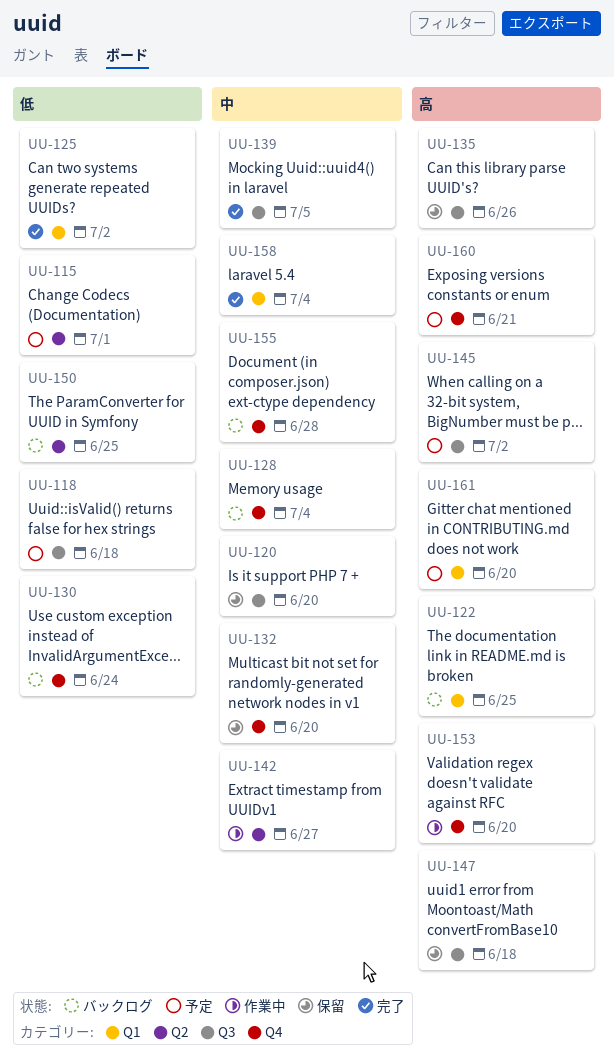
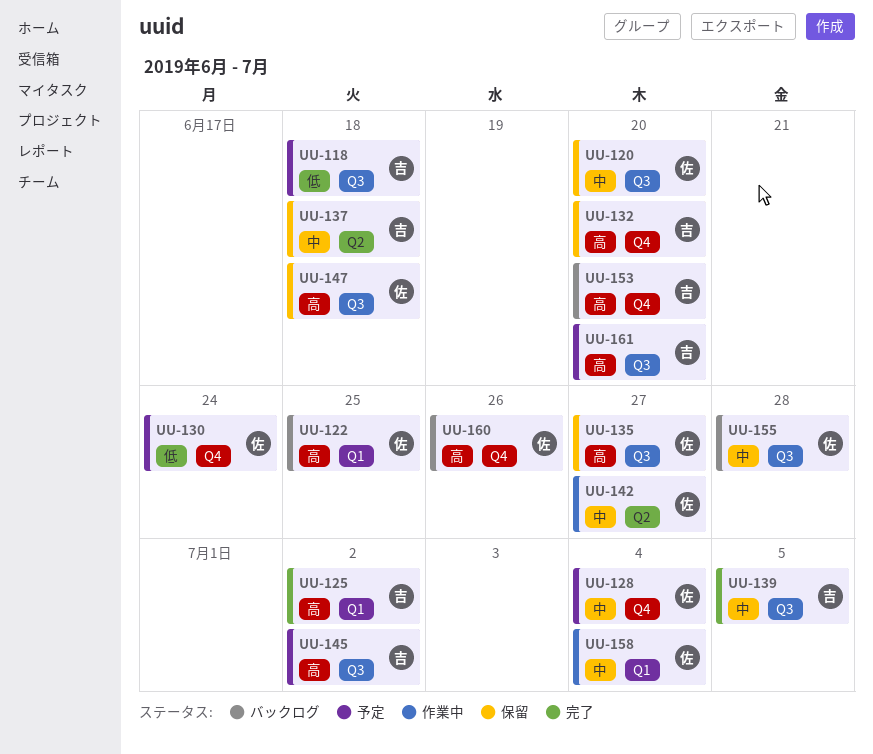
UU-115: present -> none
UU-125, priority: 低 -> 高
UU-128, status: バックログ -> 予定
UU-130, status: バックログ -> 予定
UU-132, priority: 中 -> 高
UU-135, due: Jun 26 -> Jun 27
UU-137: none -> present
UU-150: present -> none
UU-153, status: 作業中 -> バックログ
UU-155, label: Q4 -> Q3
UU-158, status: 完了 -> 作業中
UU-160, status: 予定 -> バックログ
UU-160, due: Jun 21 -> Jun 26
UU-161, label: Q1 -> Q3

